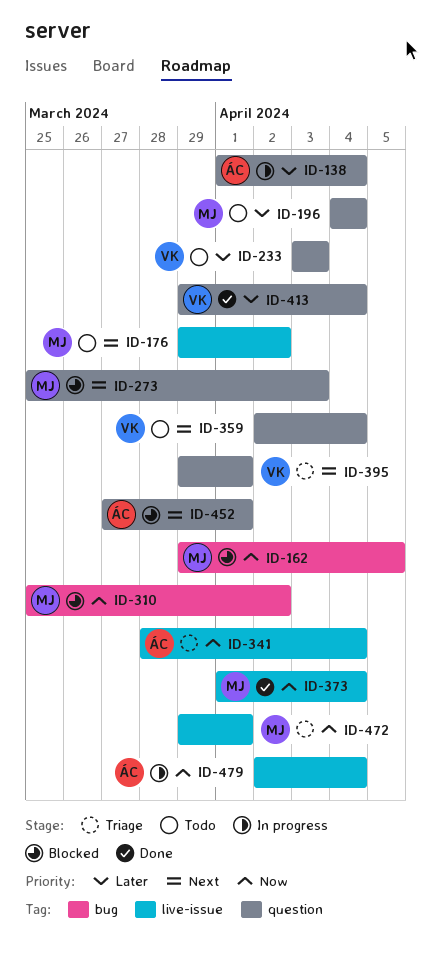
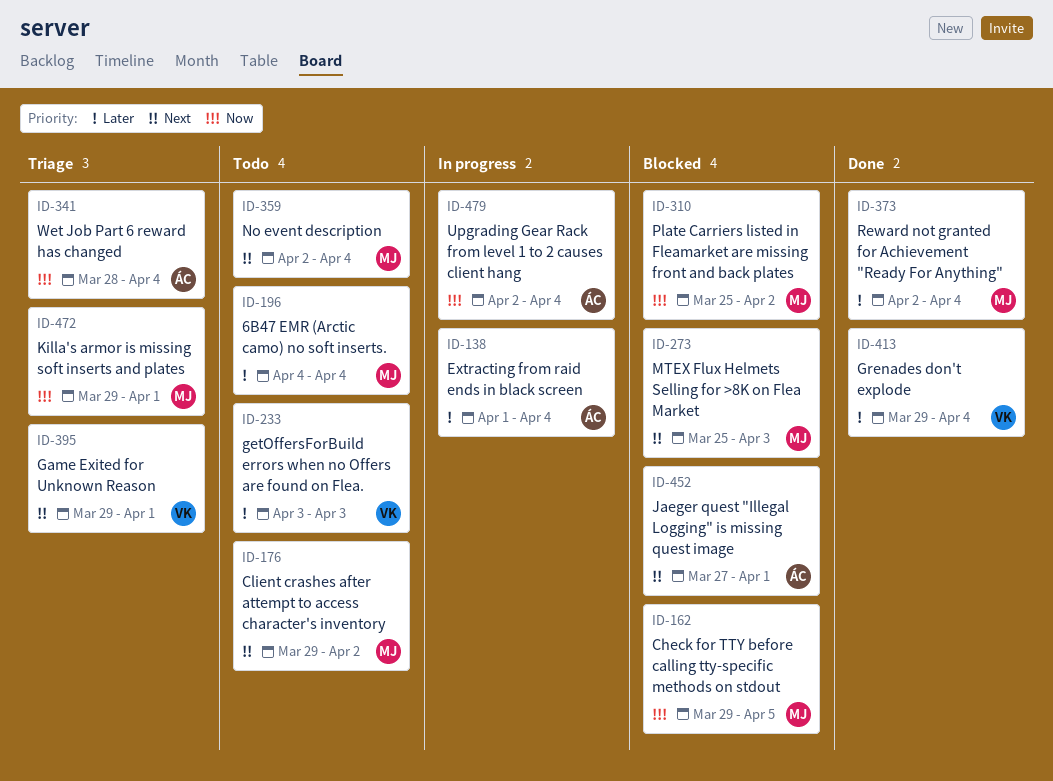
ID-359, owner: VK -> MJ
ID-373, priority: Now -> Later
ID-373, start: Apr 1 -> Apr 2

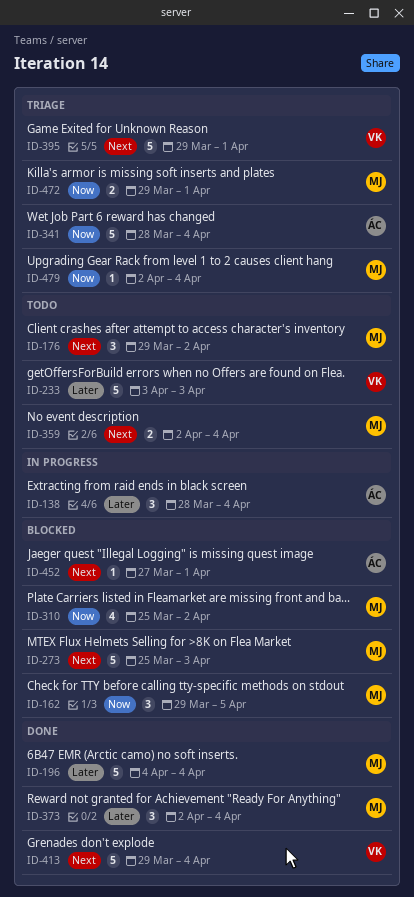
ID-138, start: Apr 1 -> Mar 28
ID-196, status: Todo -> Done
ID-413, priority: Later -> Next
ID-479, status: In progress -> Triage
ID-479, owner: ÁC -> MJ

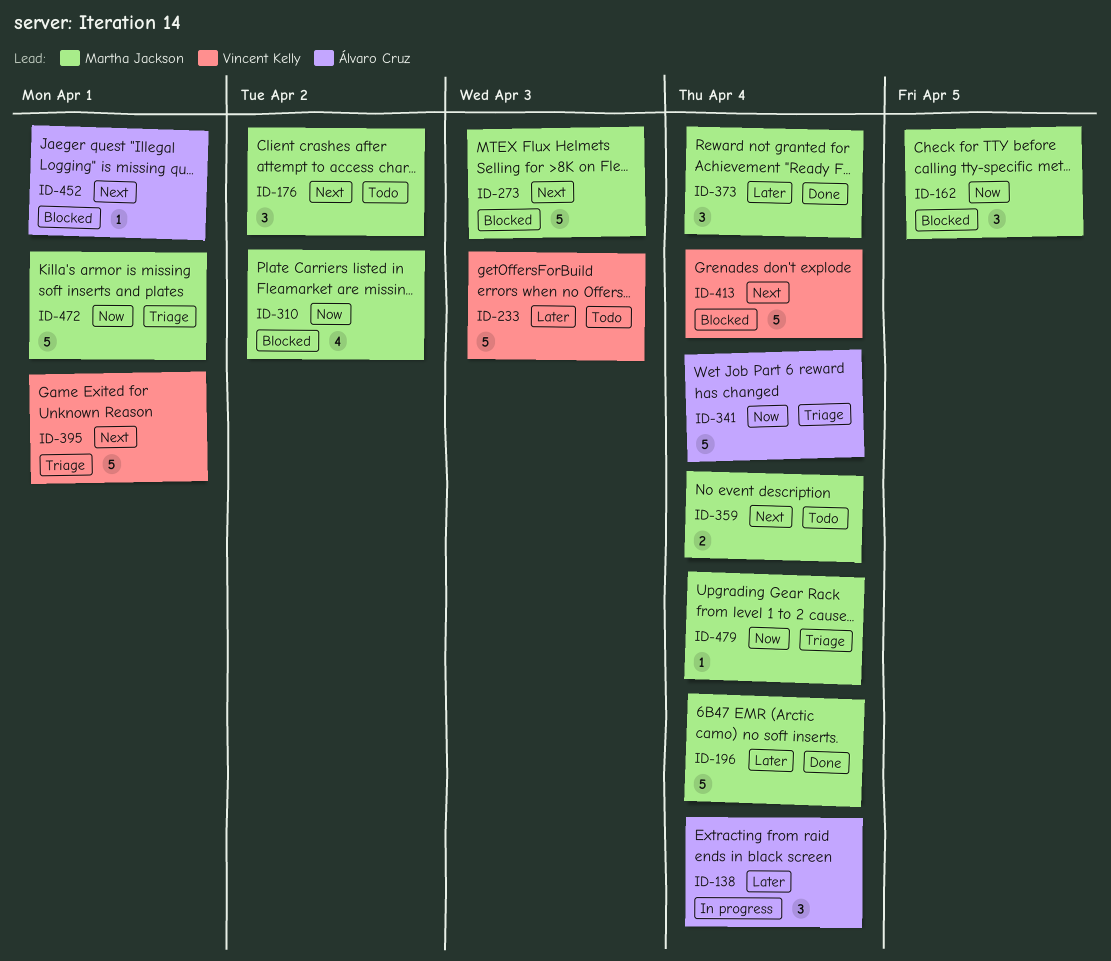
ID-413, status: Done -> Blocked
ID-472, estimate: 2 -> 5

